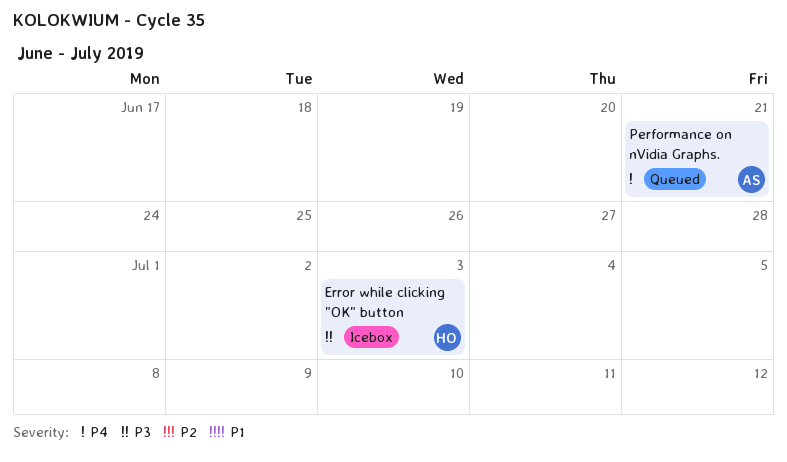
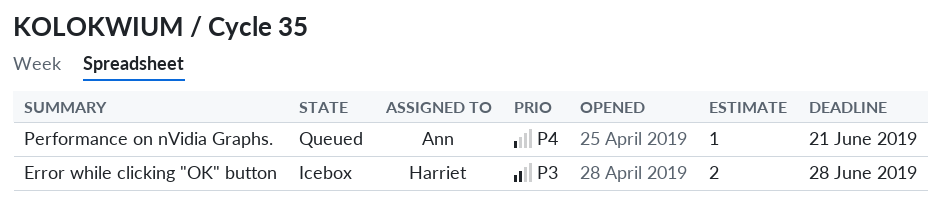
Error while clicking "OK" button, due: Jul 3 -> Jun 28

